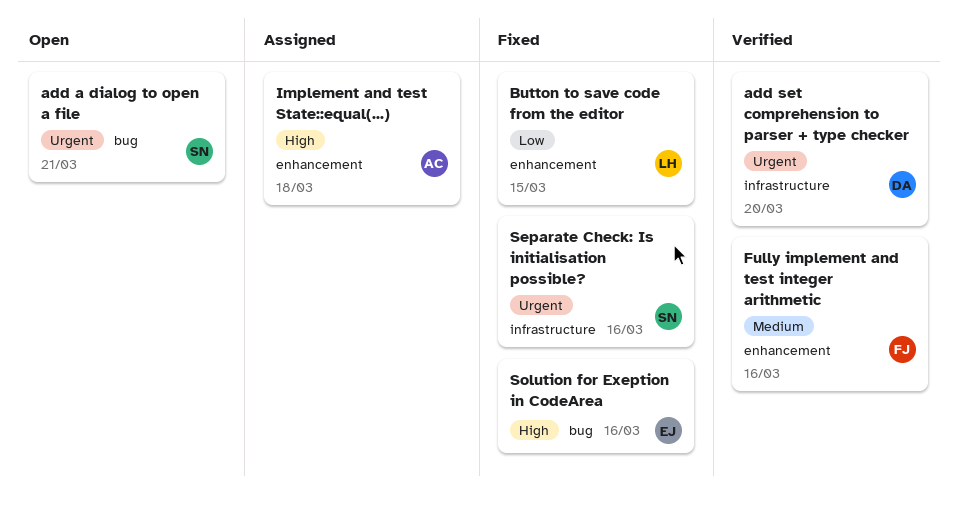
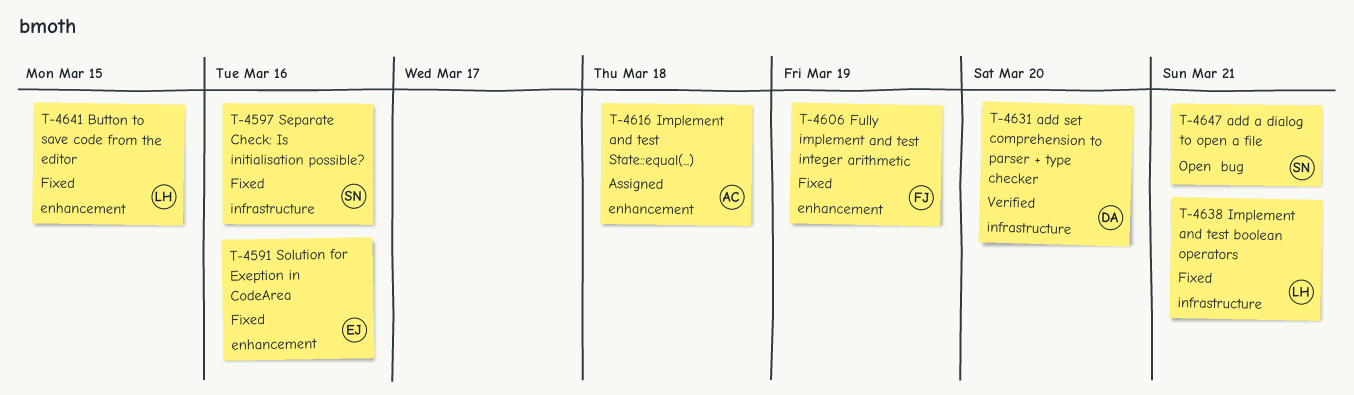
Fully implement and test integer arithmetic, status: Verified -> Fixed
Fully implement and test integer arithmetic, due: Mar 16 -> Mar 19
Implement and test boolean operators: none -> present
Solution for Exeption in CodeArea, label: bug -> enhancement

